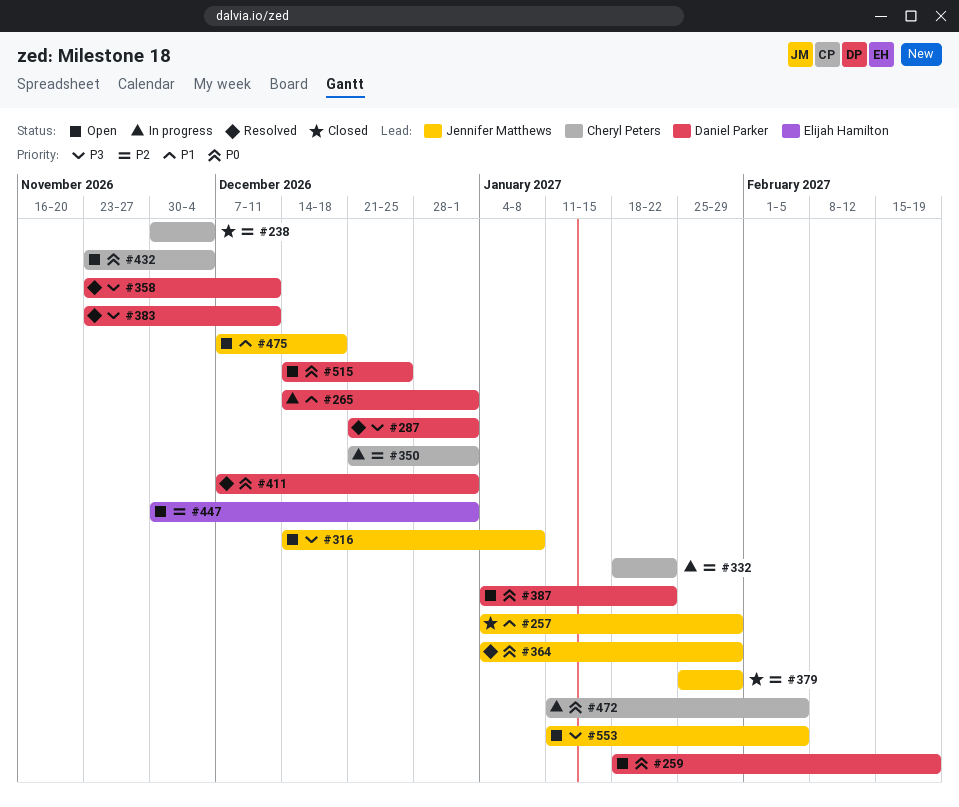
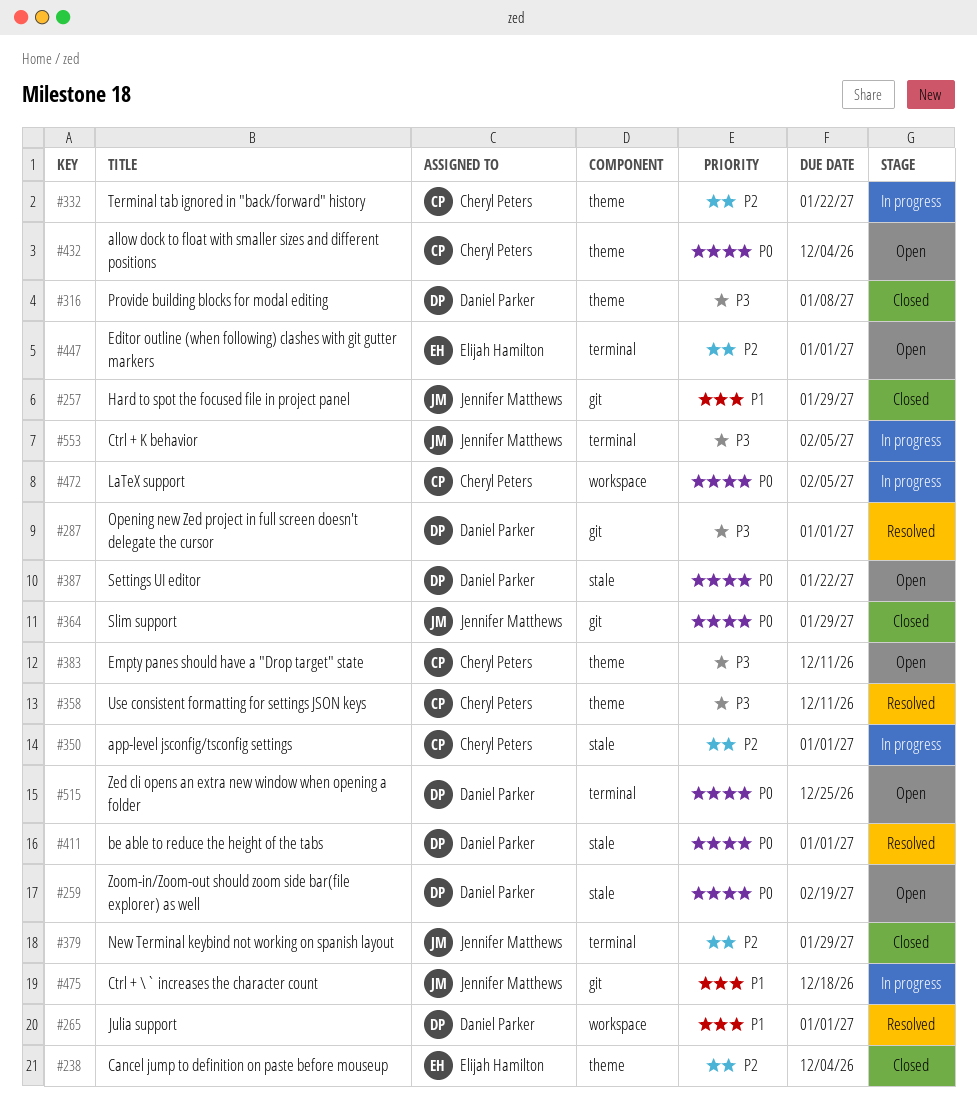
#238, owner: Cheryl Peters -> Elijah Hamilton
#265, status: In progress -> Resolved
#316, status: Open -> Closed
#316, owner: Jennifer Matthews -> Daniel Parker
#358, owner: Daniel Parker -> Cheryl Peters
#364, status: Resolved -> Closed
#383, status: Resolved -> Open
#383, owner: Daniel Parker -> Cheryl Peters
#475, status: Open -> In progress
#553, status: Open -> In progress

